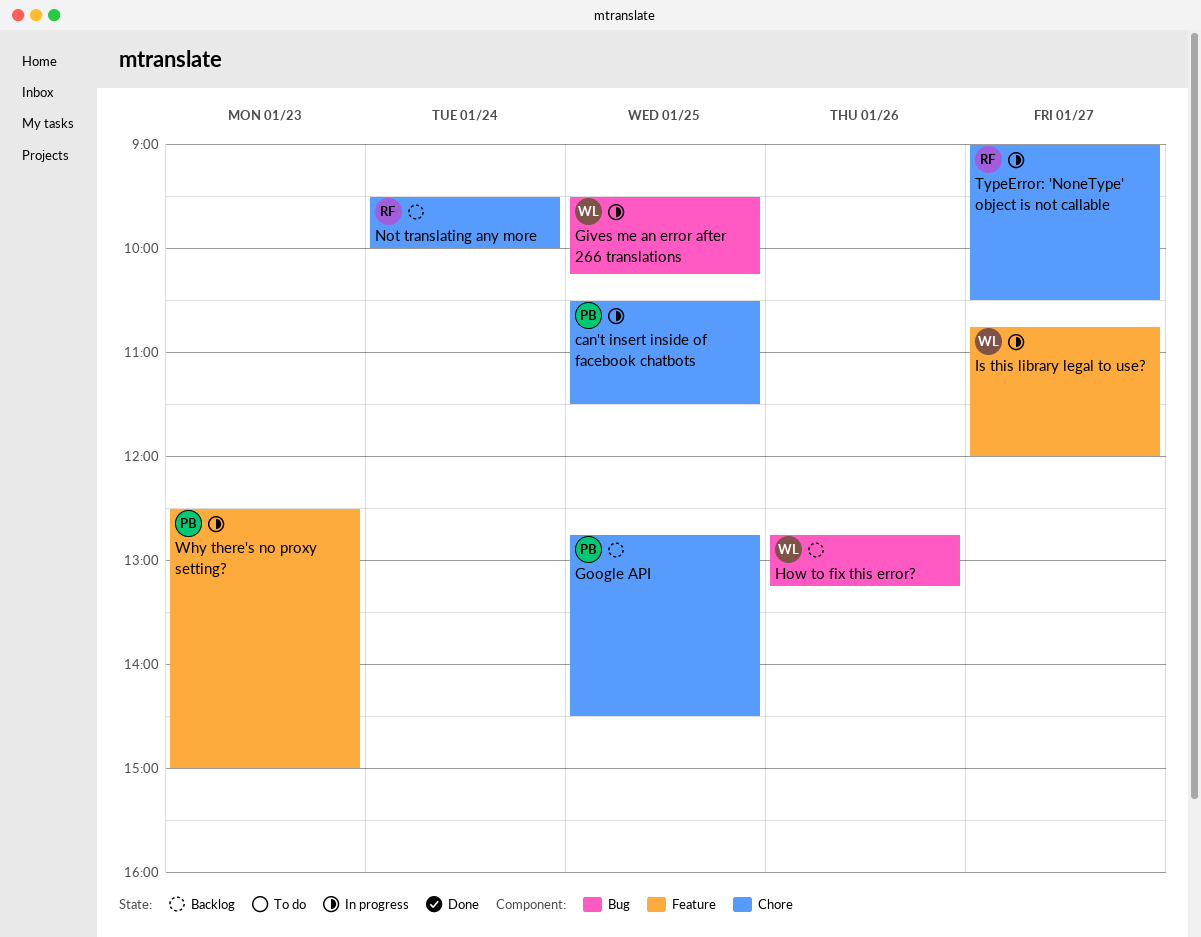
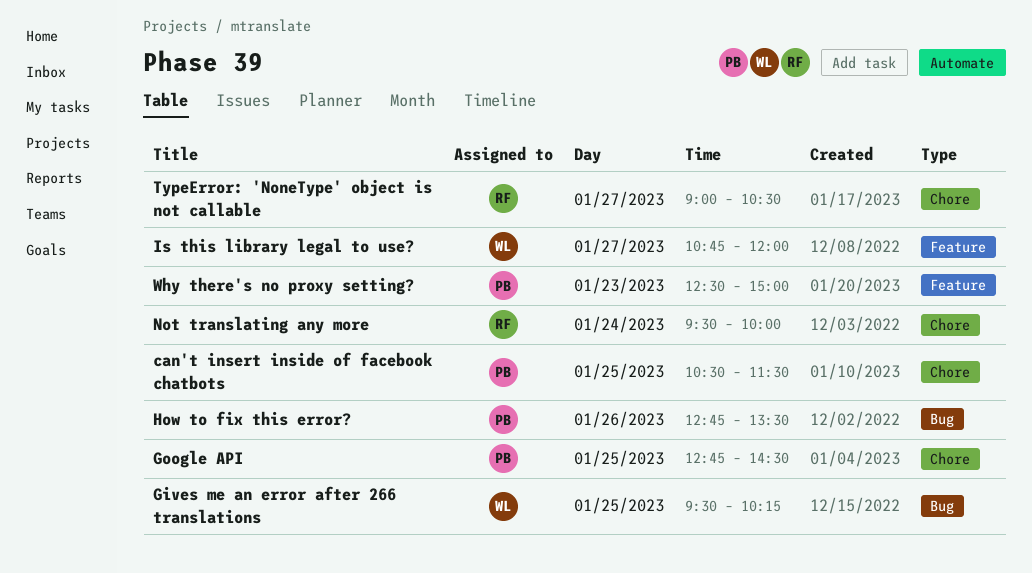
How to fix this error?, owner: WL -> PB
How to fix this error?, ends: 13:15 -> 13:30

